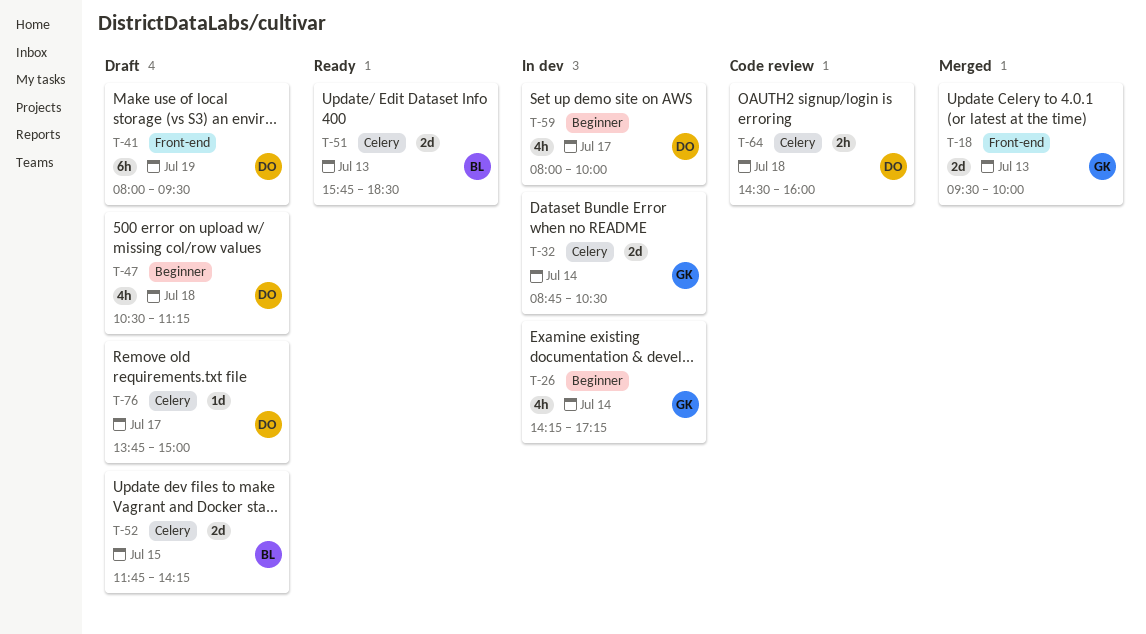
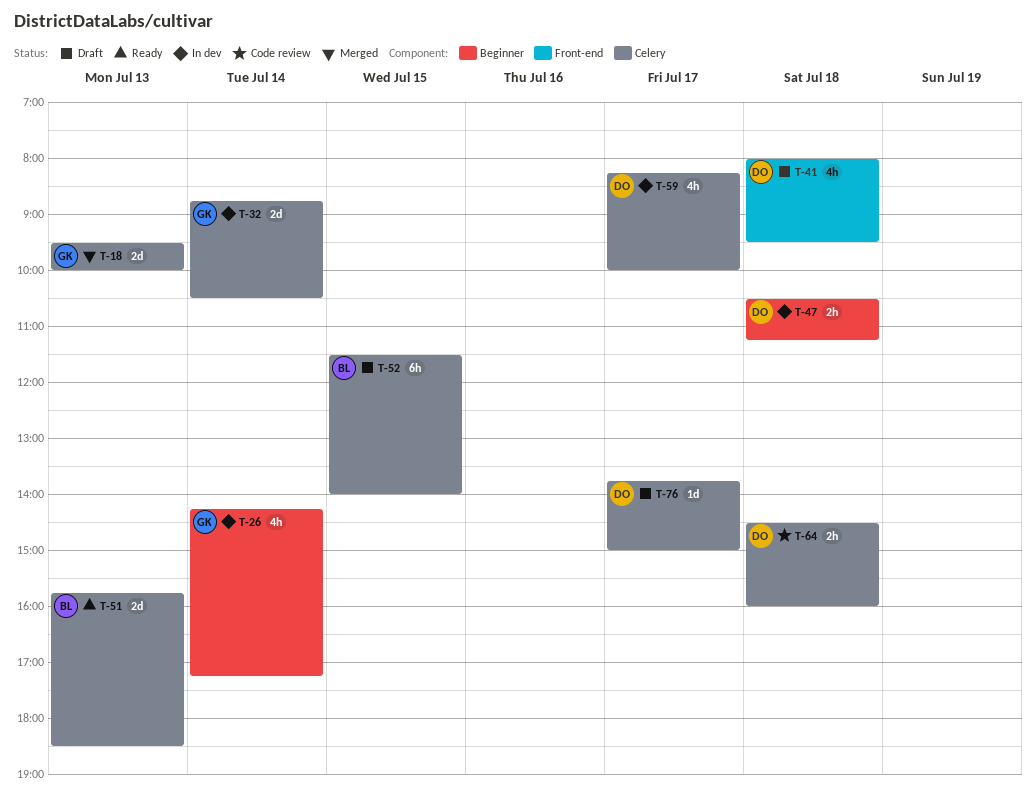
T-18, label: Front-end -> Celery
T-41, estimate: 6h -> 4h
T-41, day: Jul 19 -> Jul 18
T-47, status: Draft -> In dev
T-47, estimate: 4h -> 2h
T-52, estimate: 2d -> 6h
T-52, begins: 11:45 -> 11:30
T-52, ends: 14:15 -> 14:00
T-59, label: Beginner -> Celery
T-59, begins: 08:00 -> 08:15

